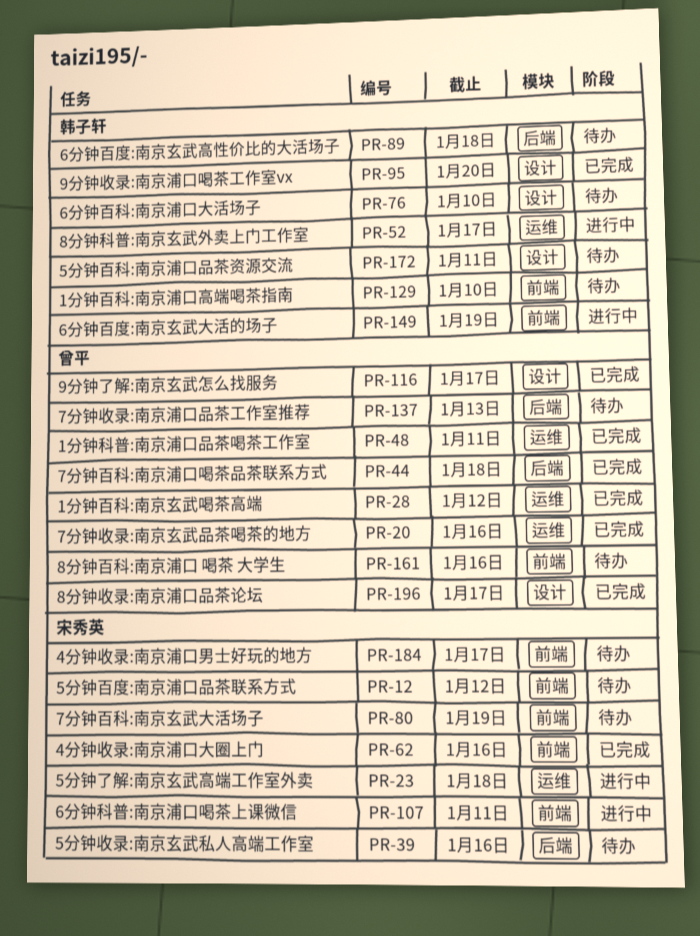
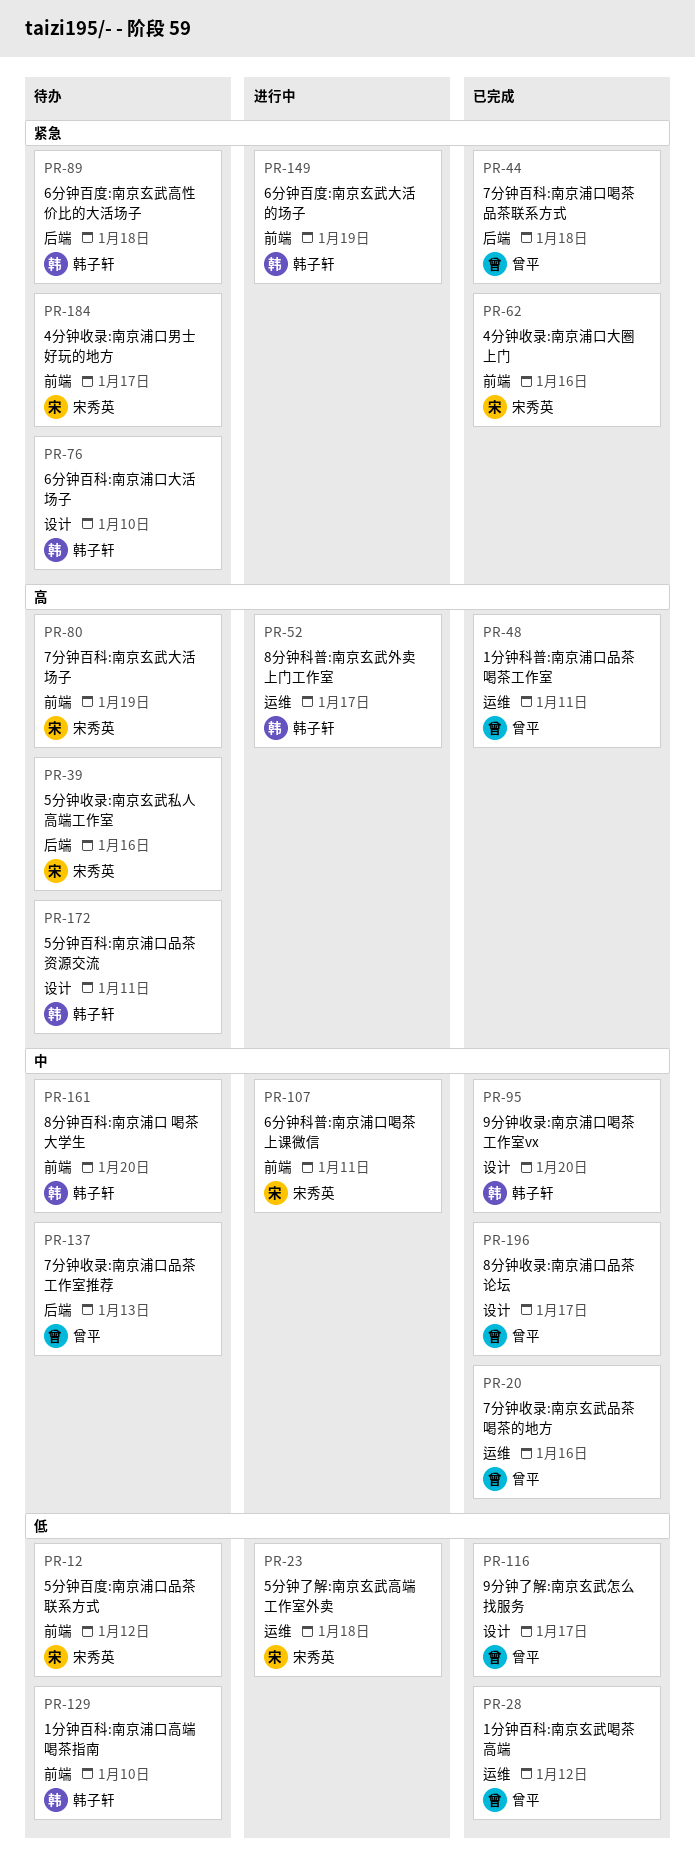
PR-161, owner: 曾平 -> 韩子轩
PR-161, due: Jan 16 -> Jan 20

